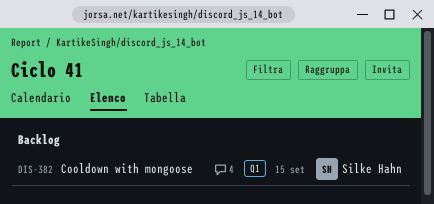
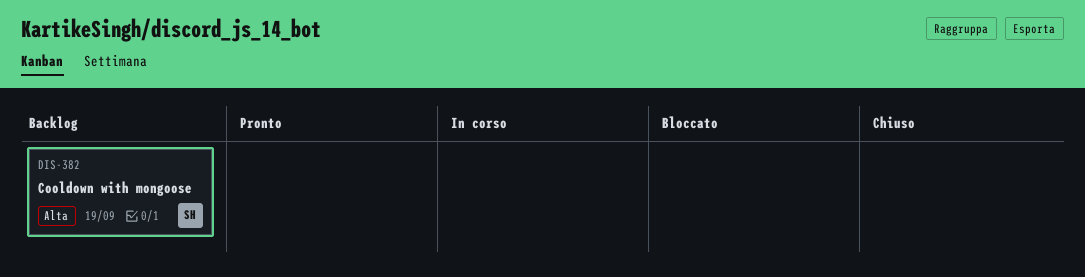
DIS-382, due: Sep 15 -> Sep 19

